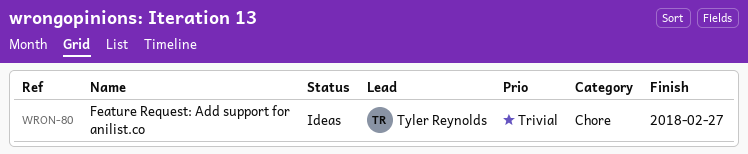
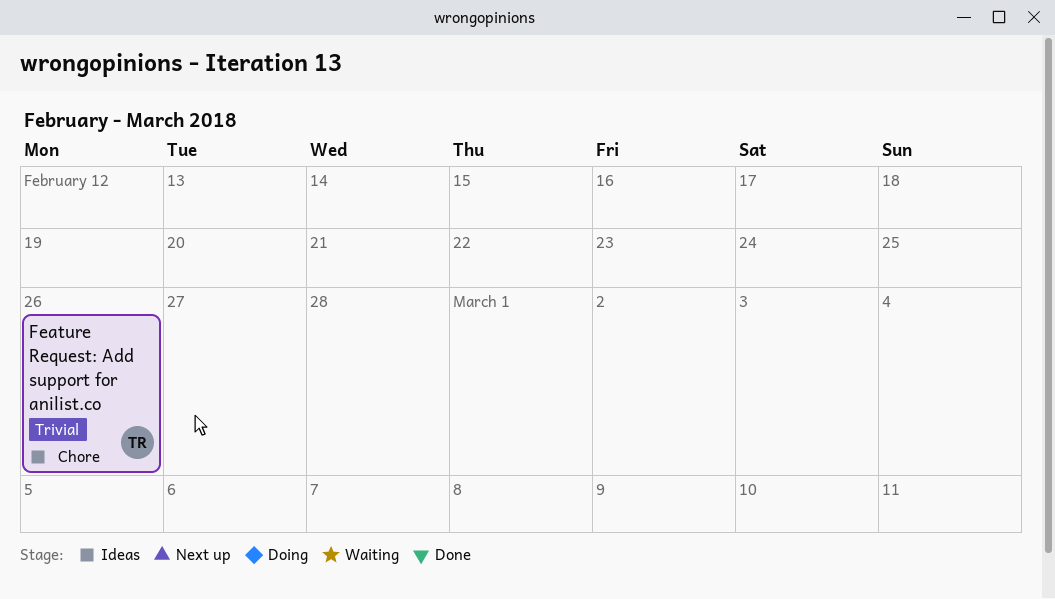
Feature Request: Add support for anilist.co, due: Feb 27 -> Feb 26

